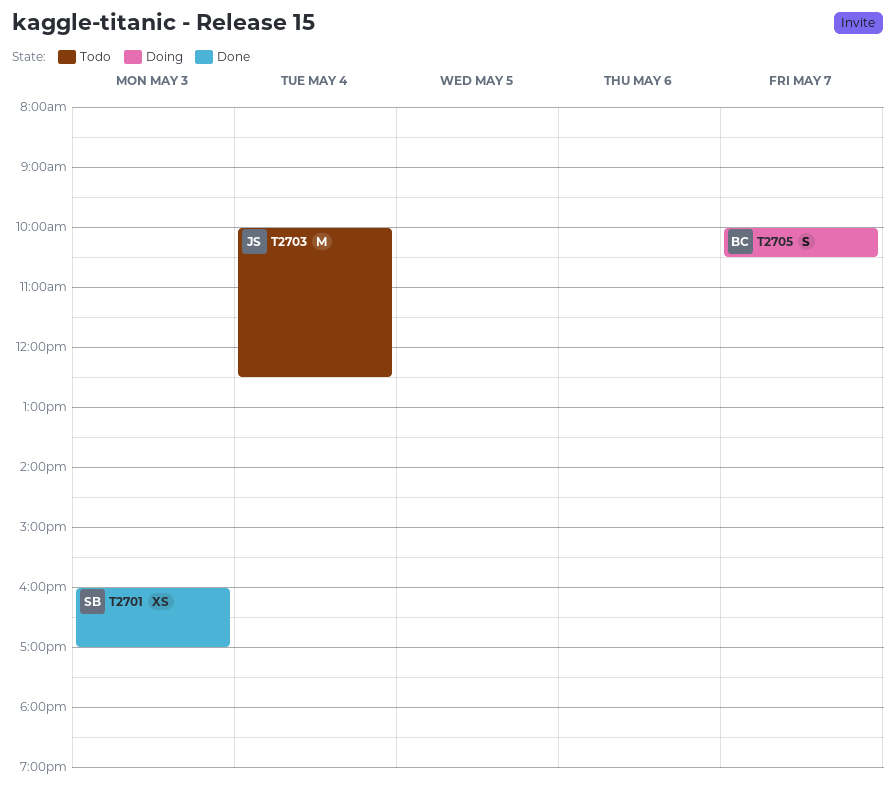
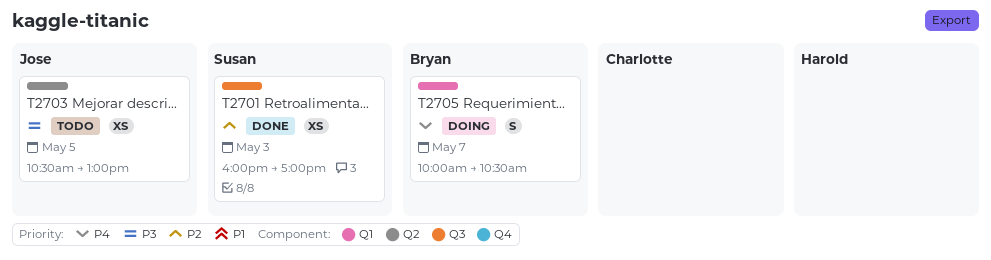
T2703, estimate: M -> XS
T2703, day: May 4 -> May 5
T2703, begins: 10:00 -> 10:30
T2703, ends: 12:30 -> 13:00

